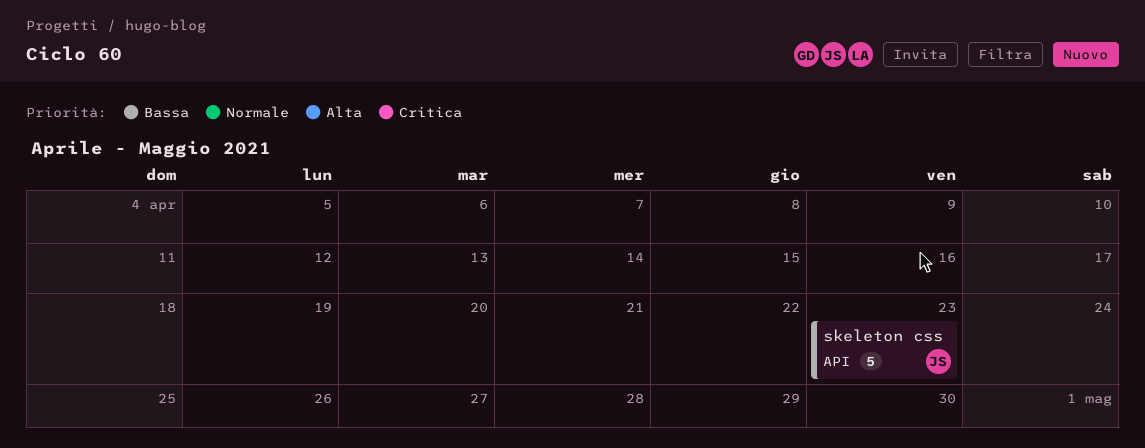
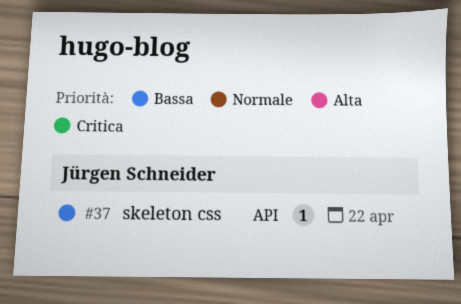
skeleton css, estimate: 5 -> 1
skeleton css, due: Apr 23 -> Apr 22

